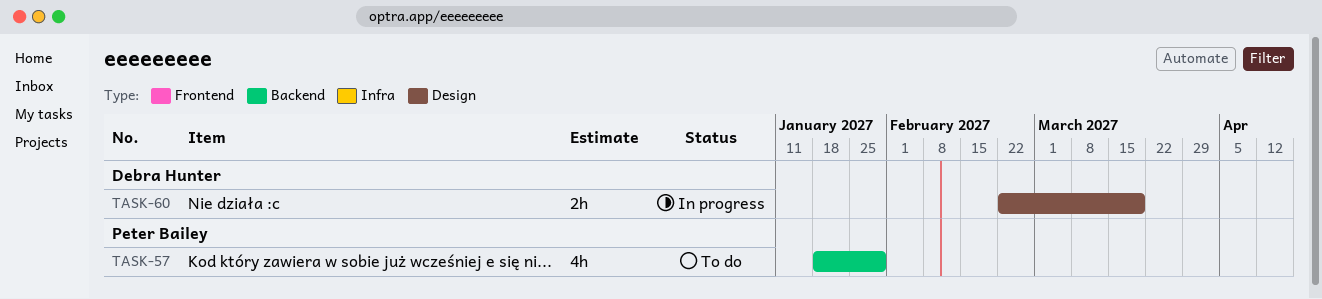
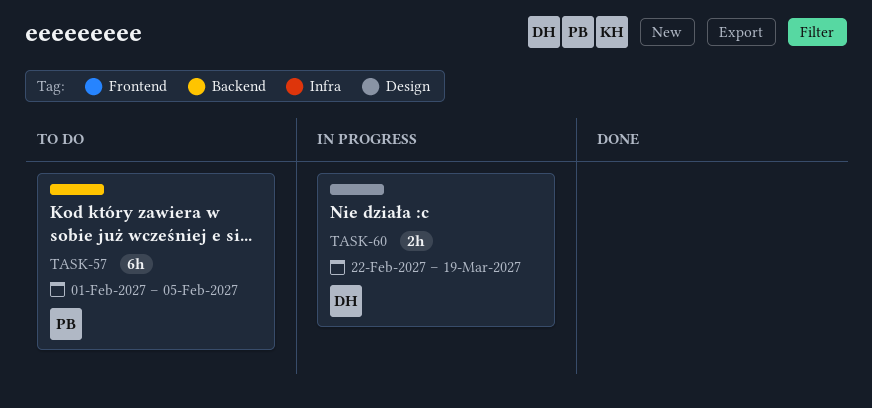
TASK-57, estimate: 4h -> 6h
TASK-57, start: Jan 18 -> Feb 1
TASK-57, due: Jan 29 -> Feb 5

